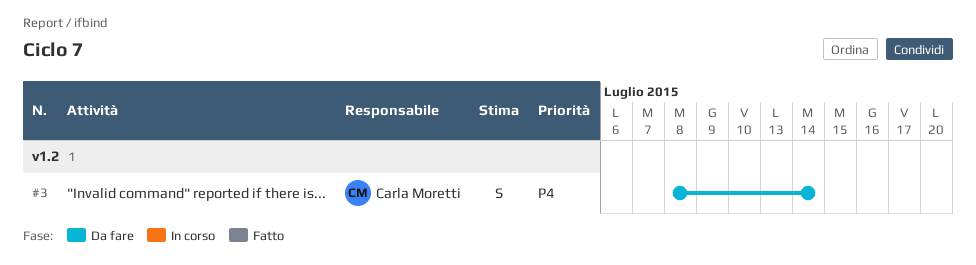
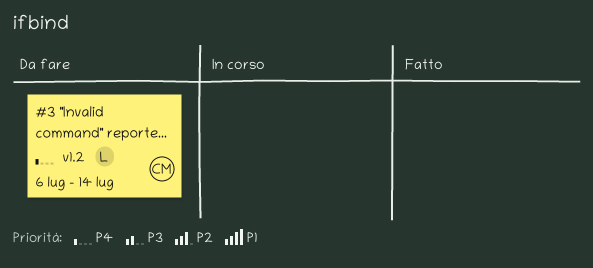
#3, estimate: S -> L
#3, start: Jul 8 -> Jul 6

